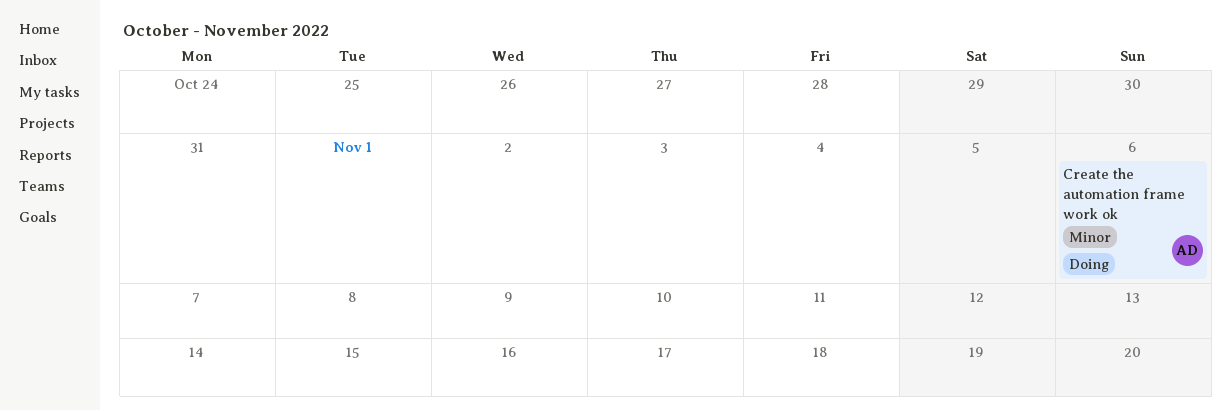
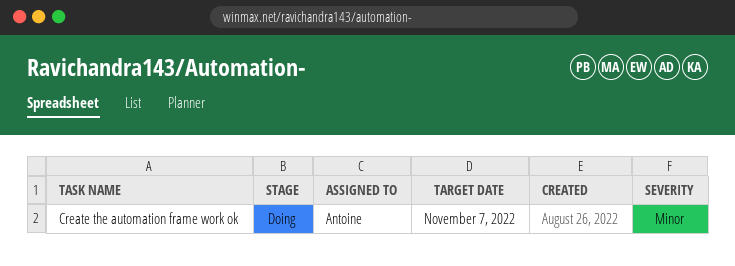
Create the automation frame work ok, due: Nov 6 -> Nov 7

